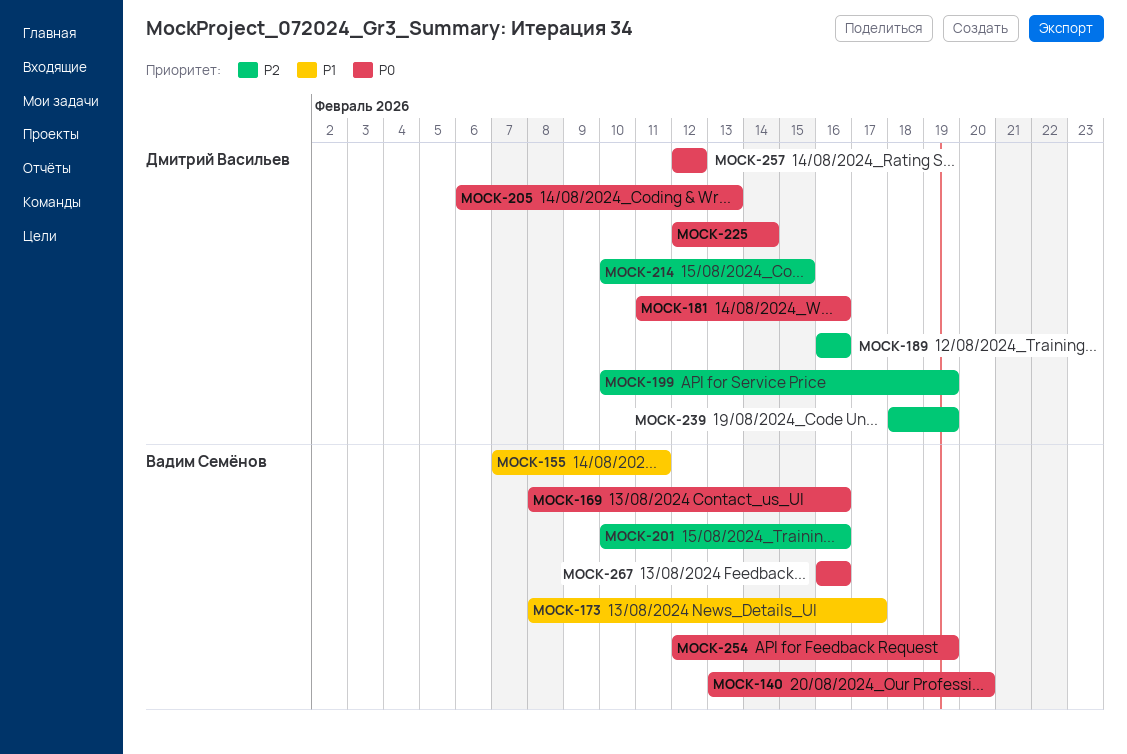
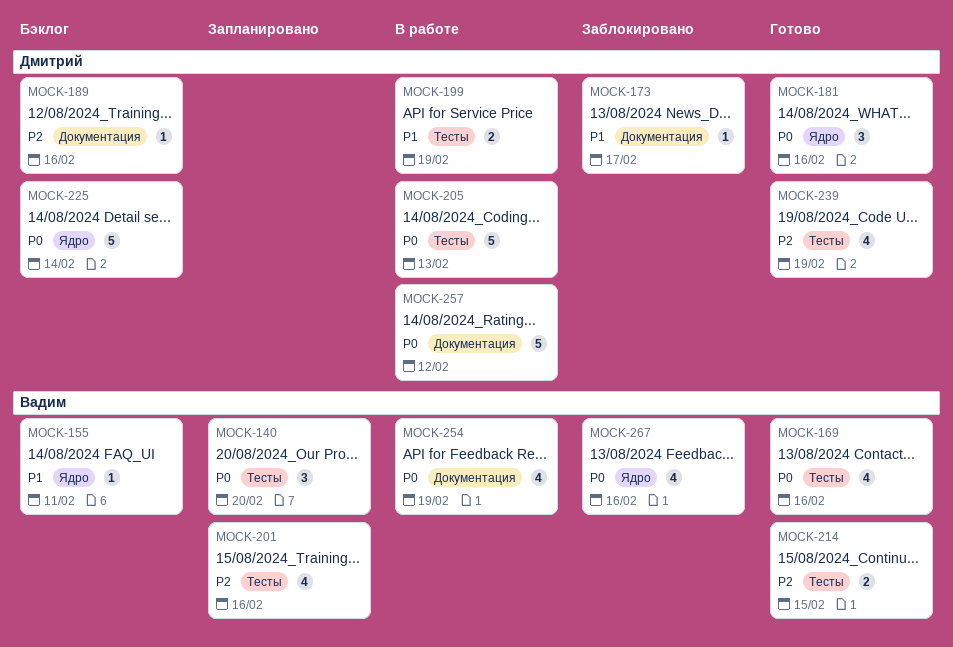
MOCK-173, owner: Вадим Семёнов -> Дмитрий Васильев
MOCK-199, priority: P2 -> P1
MOCK-214, owner: Дмитрий Васильев -> Вадим Семёнов

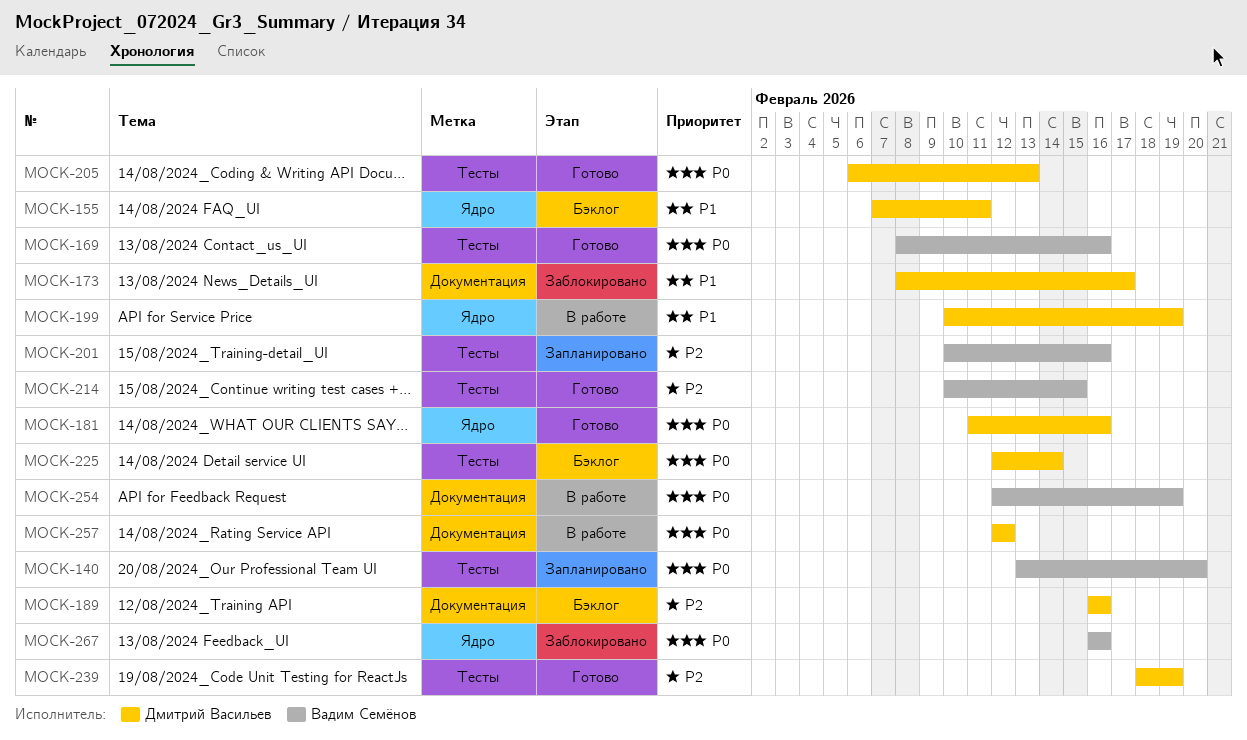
MOCK-155, owner: Вадим Семёнов -> Дмитрий Васильев
MOCK-199, label: Тесты -> Ядро
MOCK-205, status: В работе -> Готово
MOCK-225, label: Ядро -> Тесты

